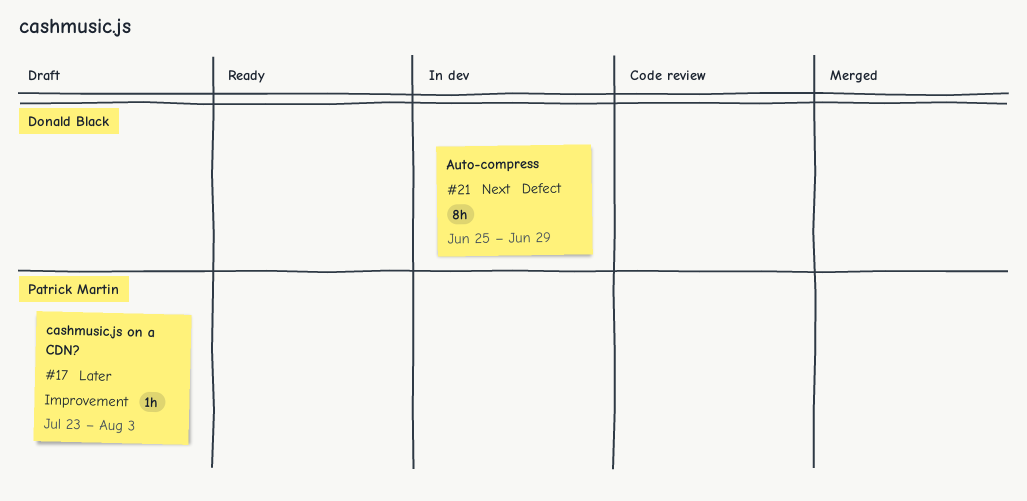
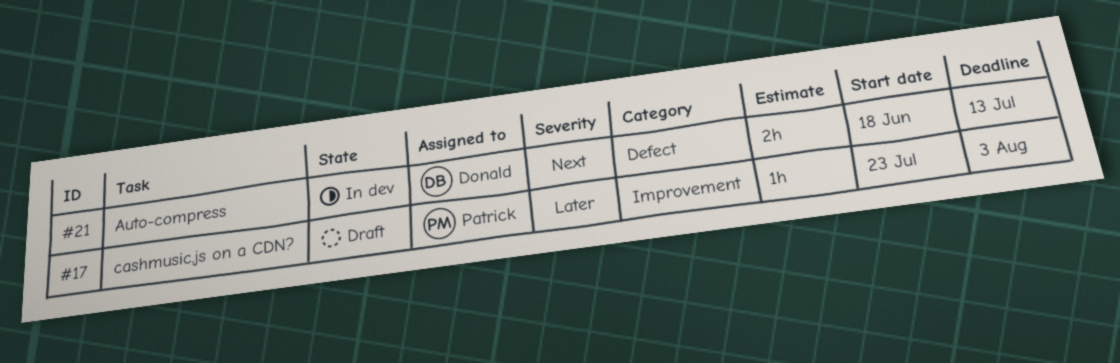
#21, estimate: 8h -> 2h
#21, start: Jun 25 -> Jun 18
#21, due: Jun 29 -> Jul 13

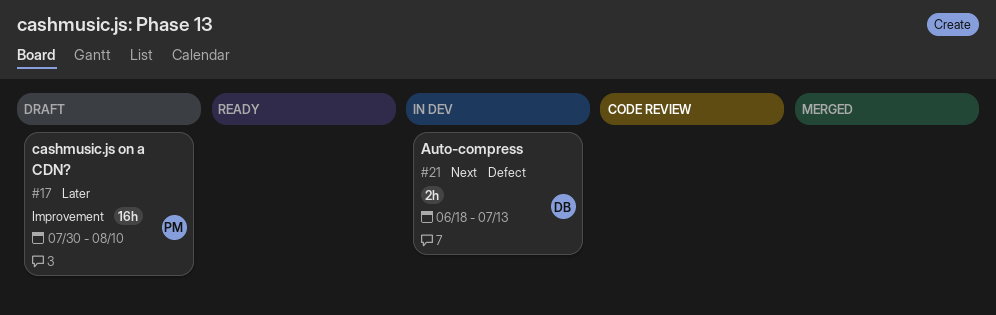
#17, estimate: 1h -> 16h
#17, start: Jul 23 -> Jul 30
#17, due: Aug 3 -> Aug 10

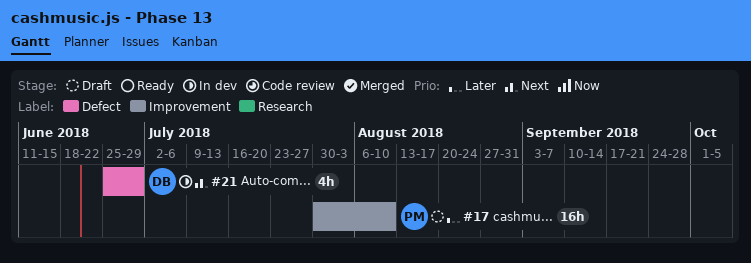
#21, estimate: 2h -> 4h
#21, start: Jun 18 -> Jun 25
#21, due: Jul 13 -> Jun 29

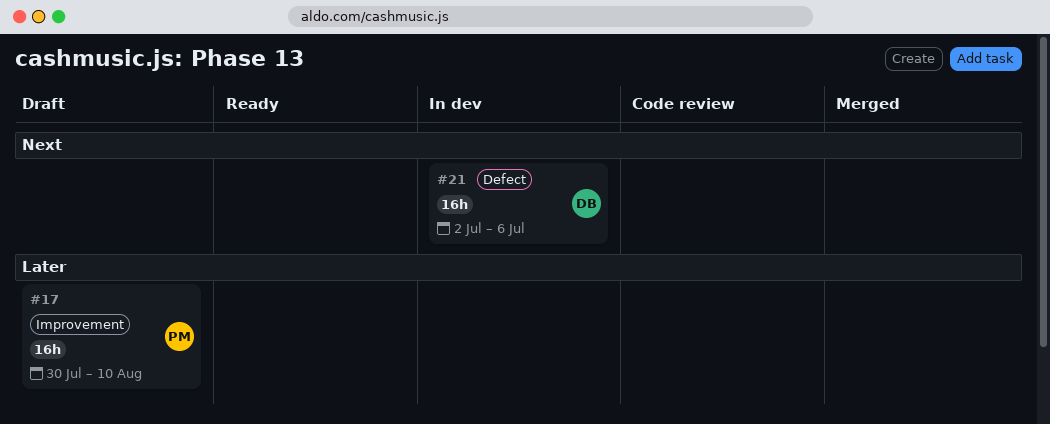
#21, estimate: 4h -> 16h
#21, start: Jun 25 -> Jul 2
#21, due: Jun 29 -> Jul 6

